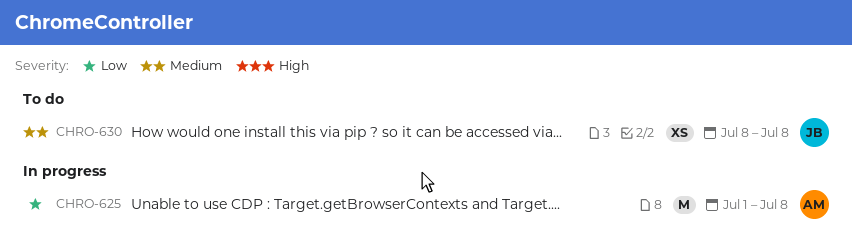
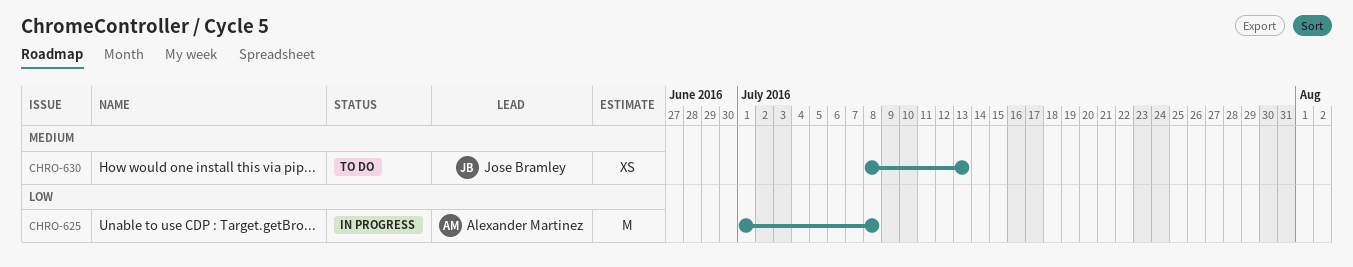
CHRO-630, due: Jul 8 -> Jul 13

